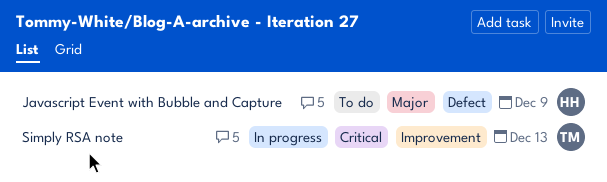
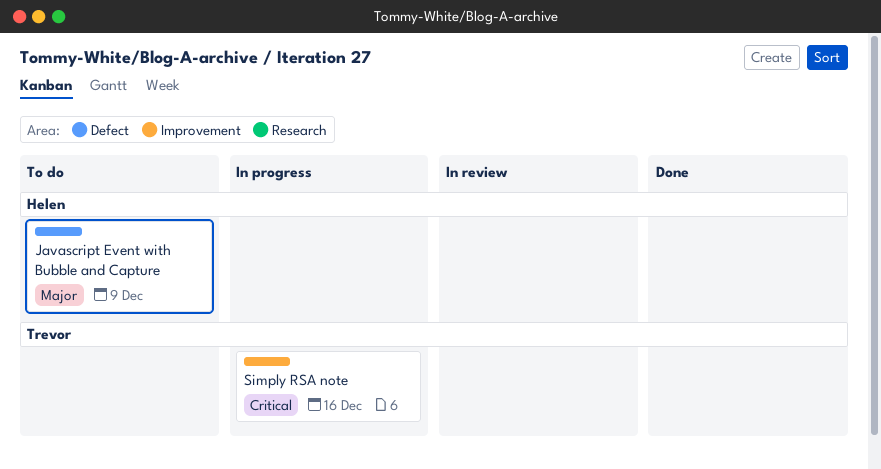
Simply RSA note, due: Dec 13 -> Dec 16

